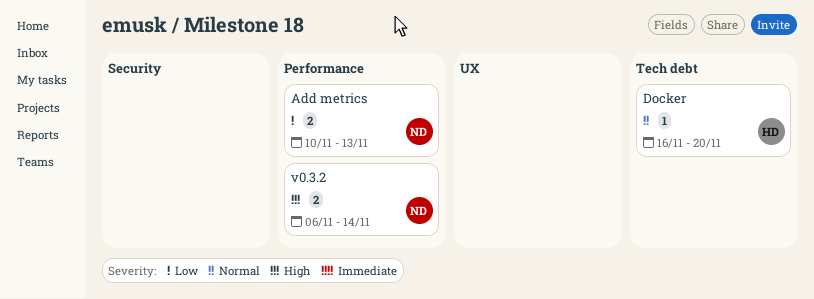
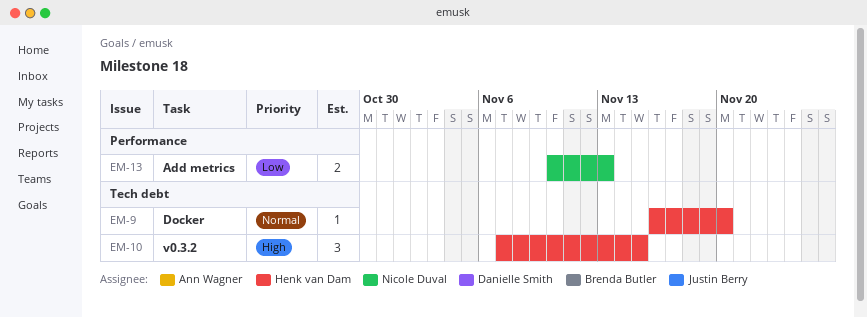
v0.3.2, owner: Nicole Duval -> Henk van Dam
v0.3.2, label: Performance -> Tech debt
v0.3.2, estimate: 2 -> 3
v0.3.2, start: Nov 6 -> Nov 7
v0.3.2, due: Nov 14 -> Nov 15

